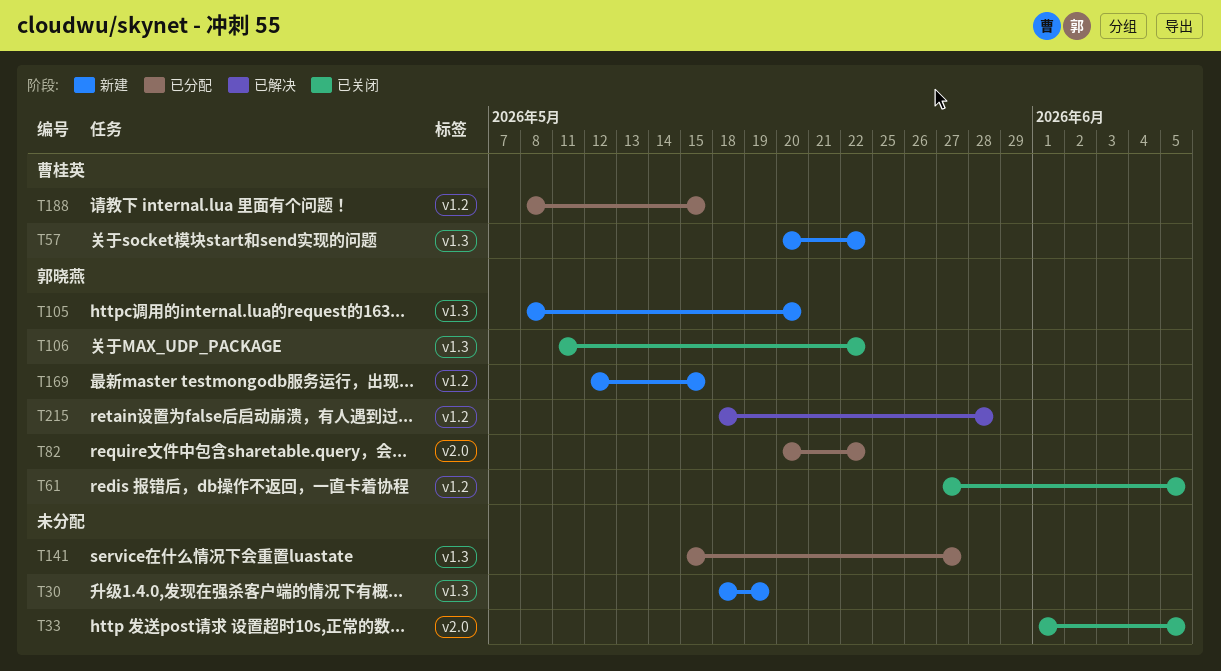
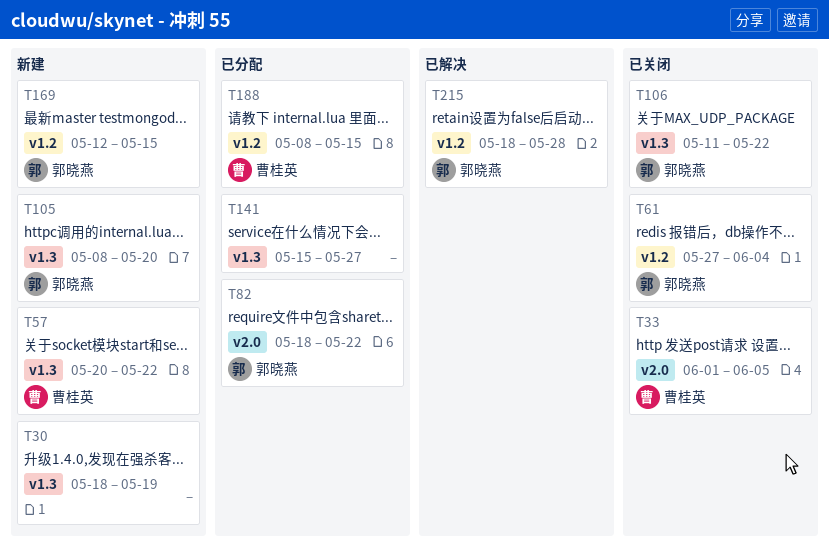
T33, owner: none -> 曹桂英
T61, due: Jun 5 -> Jun 4
T82, start: May 20 -> May 18

